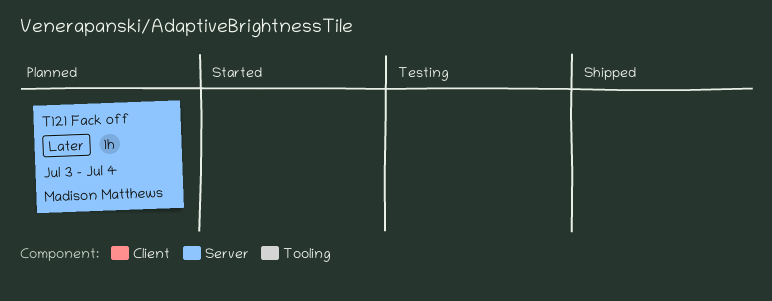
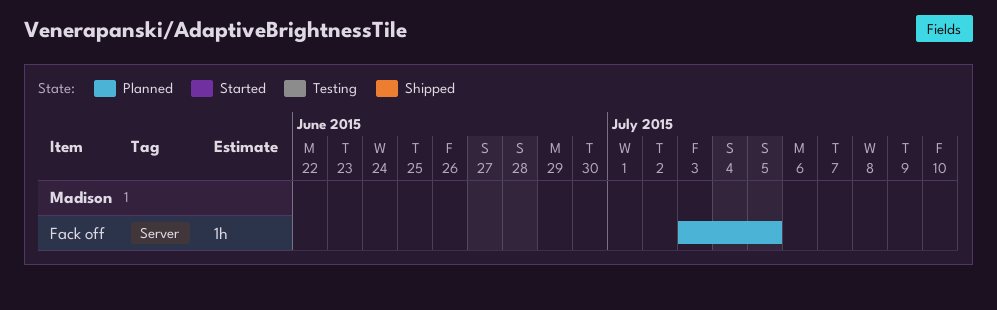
Fack off, due: Jul 4 -> Jul 5

